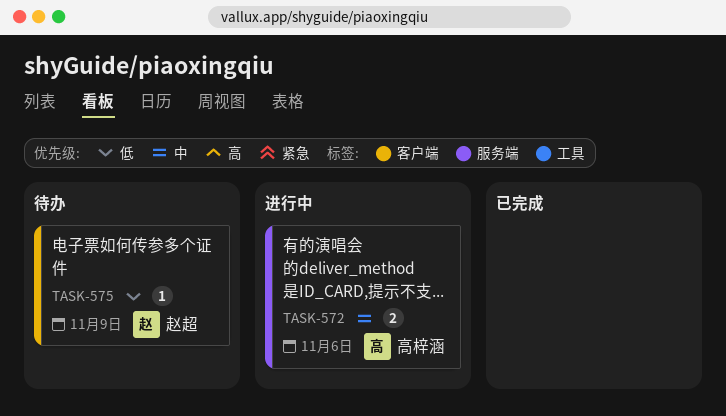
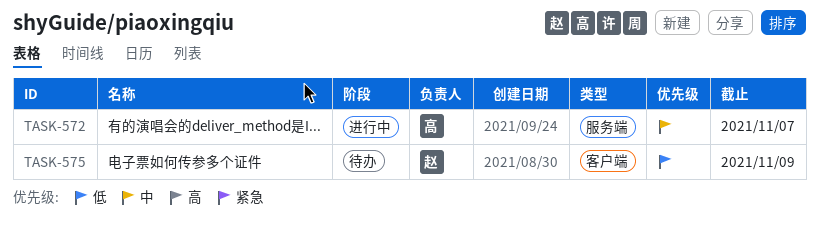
TASK-572, due: Nov 6 -> Nov 7

